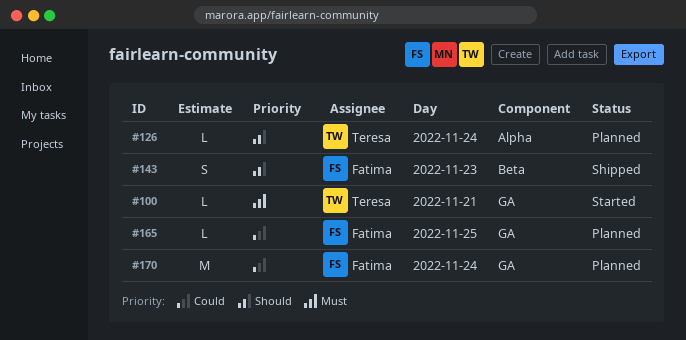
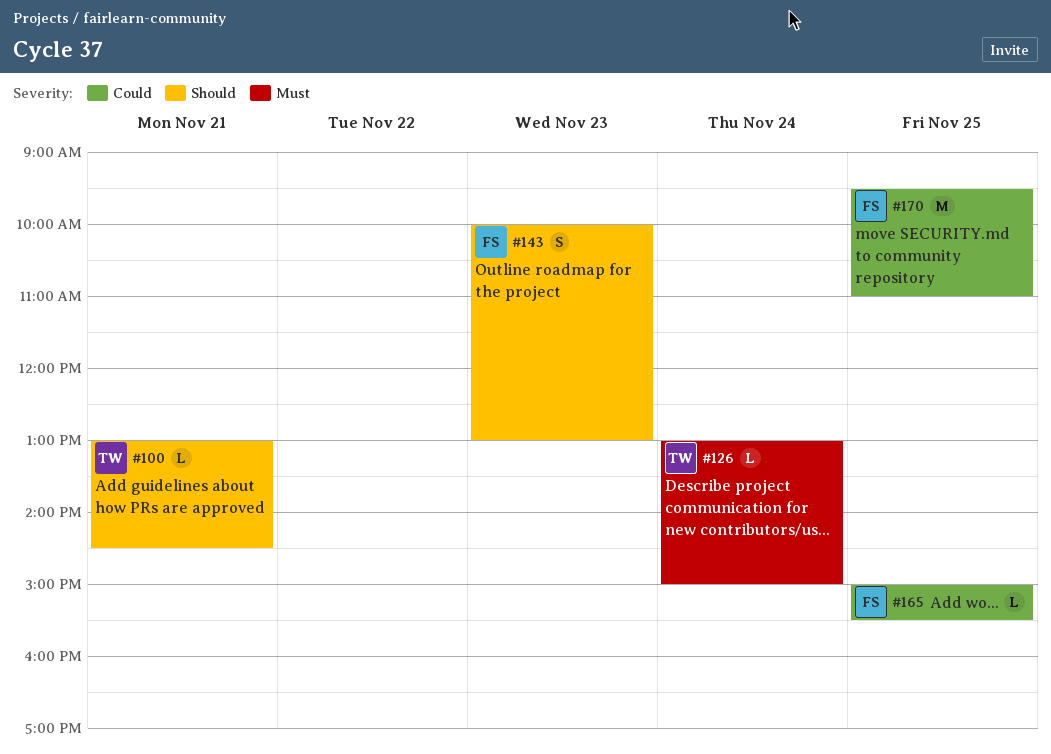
#100, priority: Must -> Should
#126, priority: Should -> Must
#170, day: Nov 24 -> Nov 25

